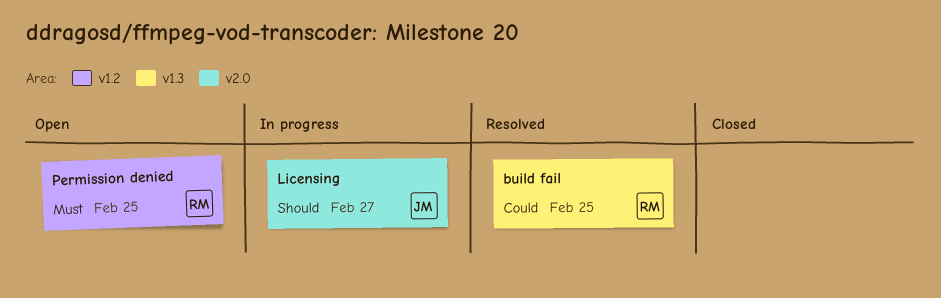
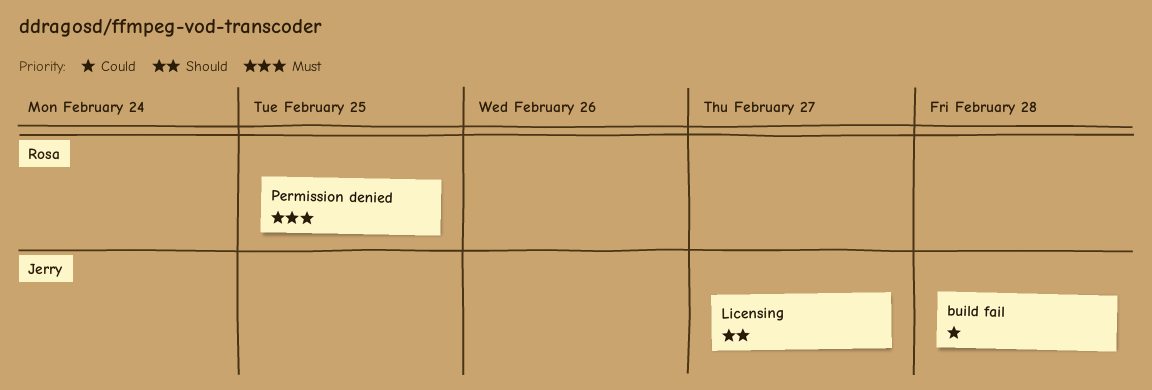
build fail, owner: Rosa -> Jerry
build fail, due: Feb 25 -> Feb 28

